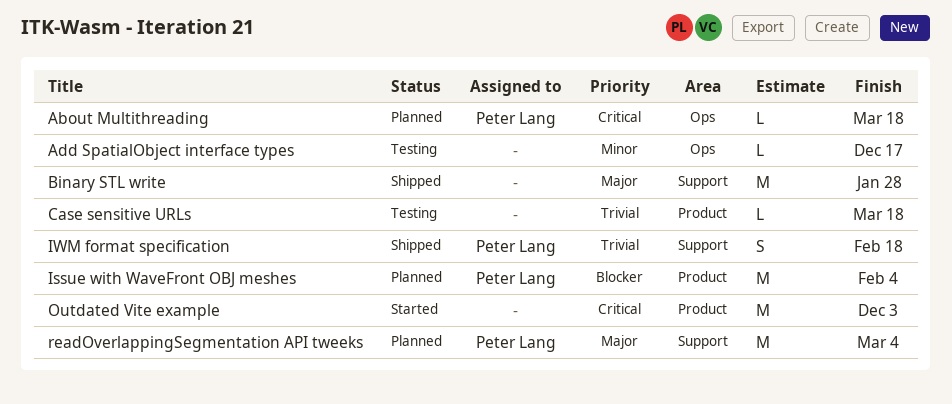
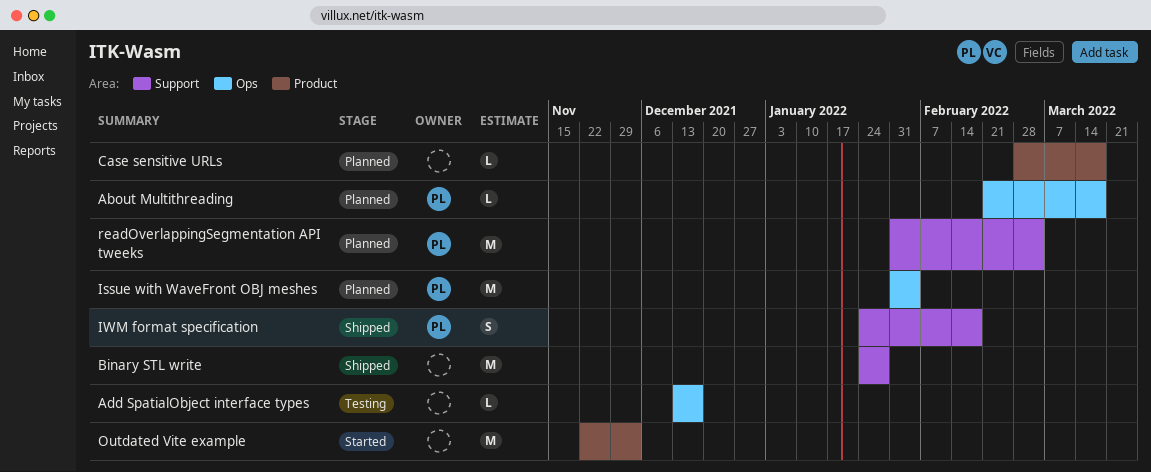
Case sensitive URLs, status: Testing -> Planned
Issue with WaveFront OBJ meshes, label: Product -> Ops

